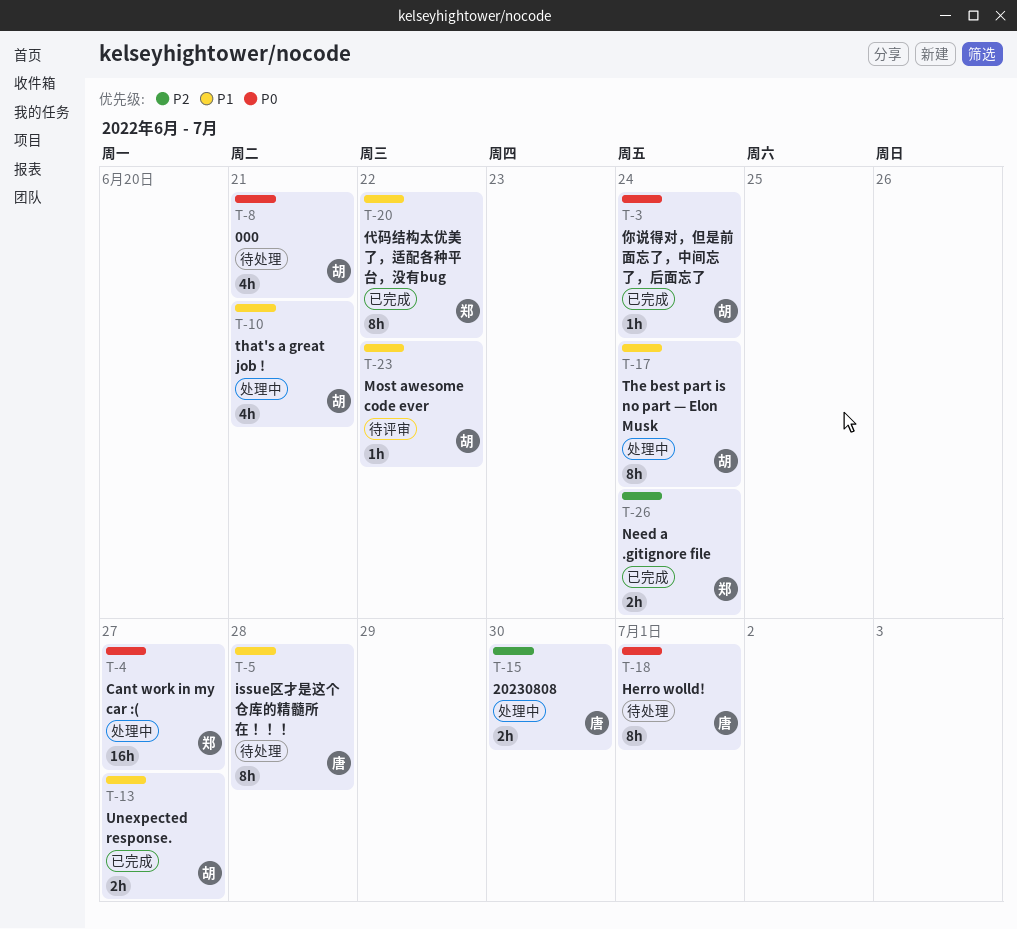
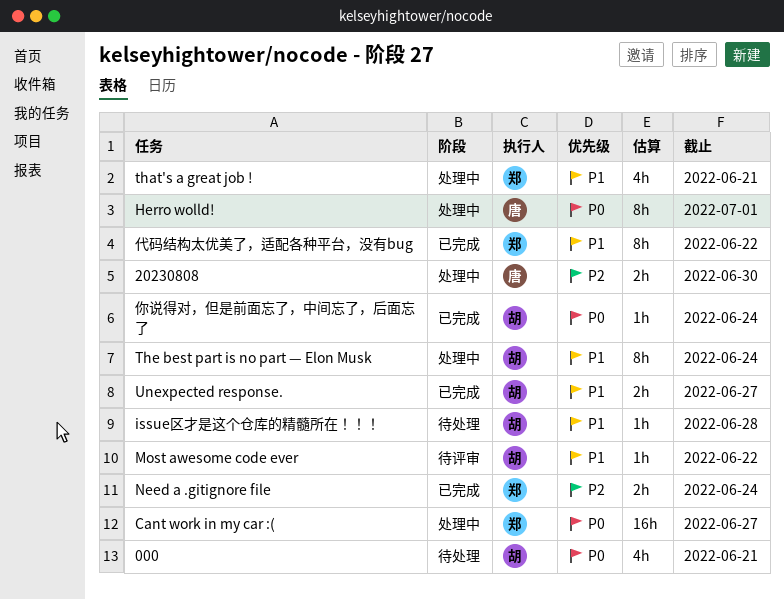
Herro wolld!, status: 待处理 -> 处理中
issue区才是这个仓库的精髓所在！！！, owner: 唐 -> 胡
issue区才是这个仓库的精髓所在！！！, estimate: 8h -> 1h
that's a great job !, owner: 胡 -> 郑

